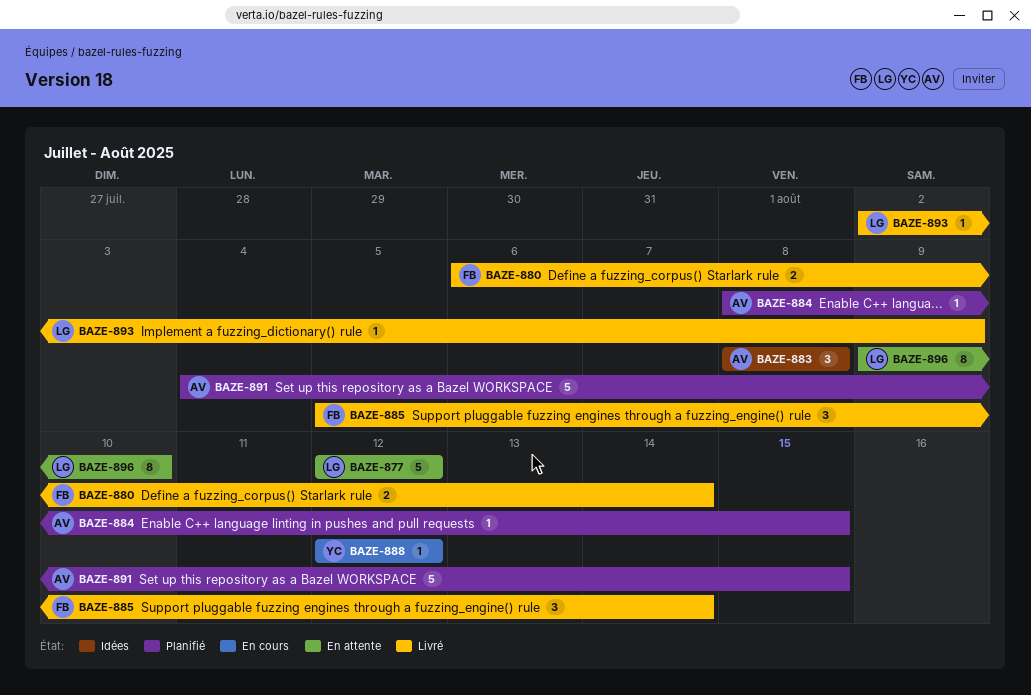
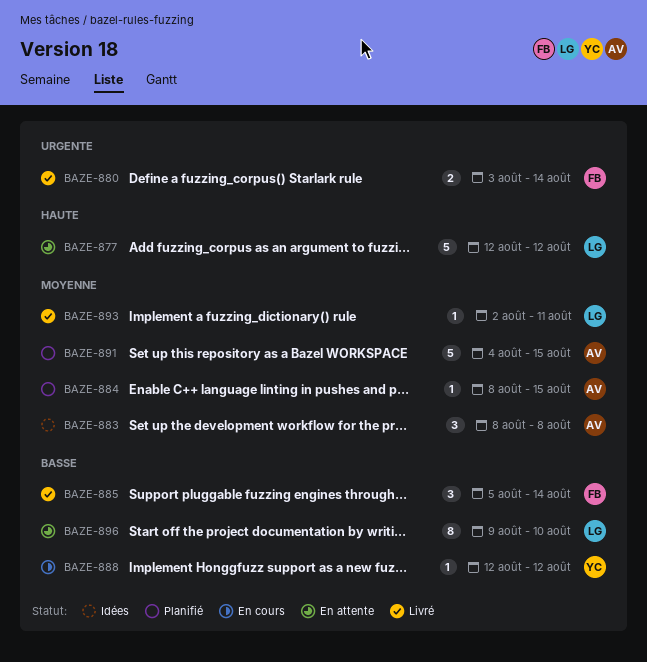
BAZE-880, start: Aug 6 -> Aug 3
BAZE-893, due: Aug 9 -> Aug 11

